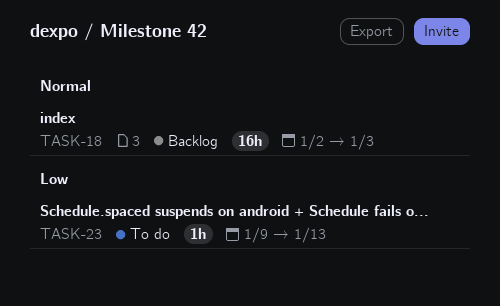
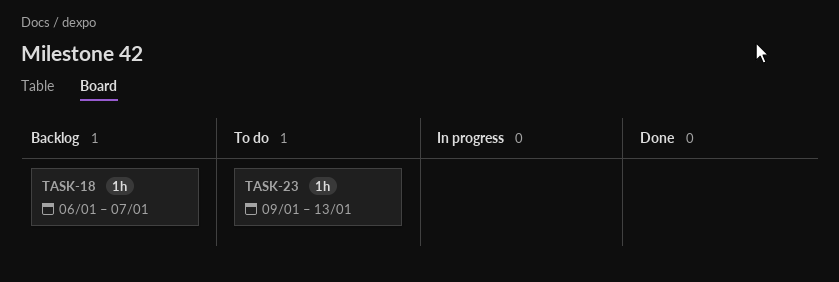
TASK-18, estimate: 16h -> 1h
TASK-18, start: Jan 2 -> Jan 6
TASK-18, due: Jan 3 -> Jan 7

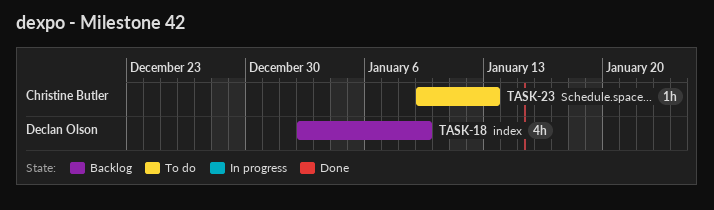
TASK-18, estimate: 1h -> 4h
TASK-18, start: Jan 6 -> Jan 2
TASK-18, due: Jan 7 -> Jan 9

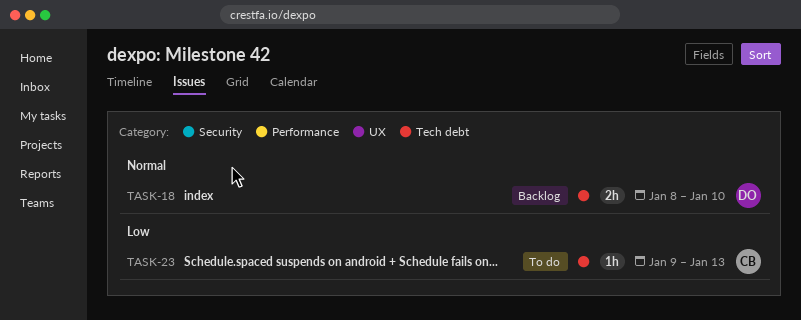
TASK-18, estimate: 4h -> 2h
TASK-18, start: Jan 2 -> Jan 8
TASK-18, due: Jan 9 -> Jan 10

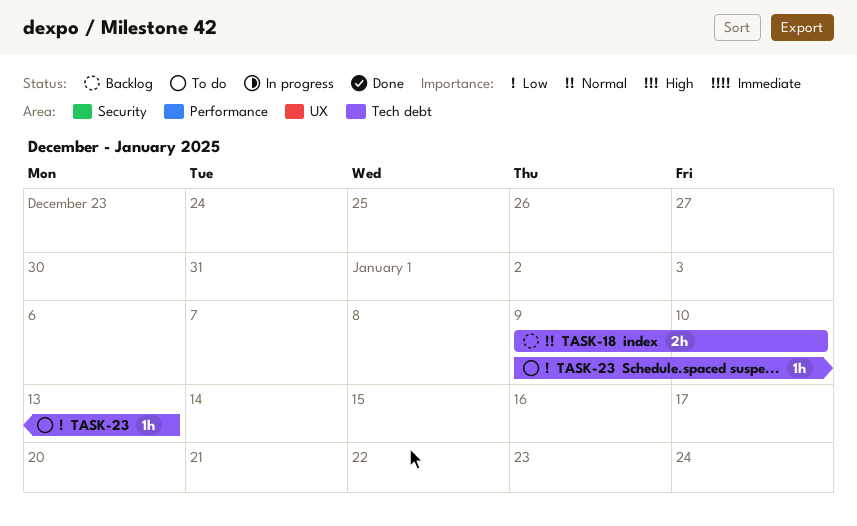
TASK-18, start: Jan 8 -> Jan 9

